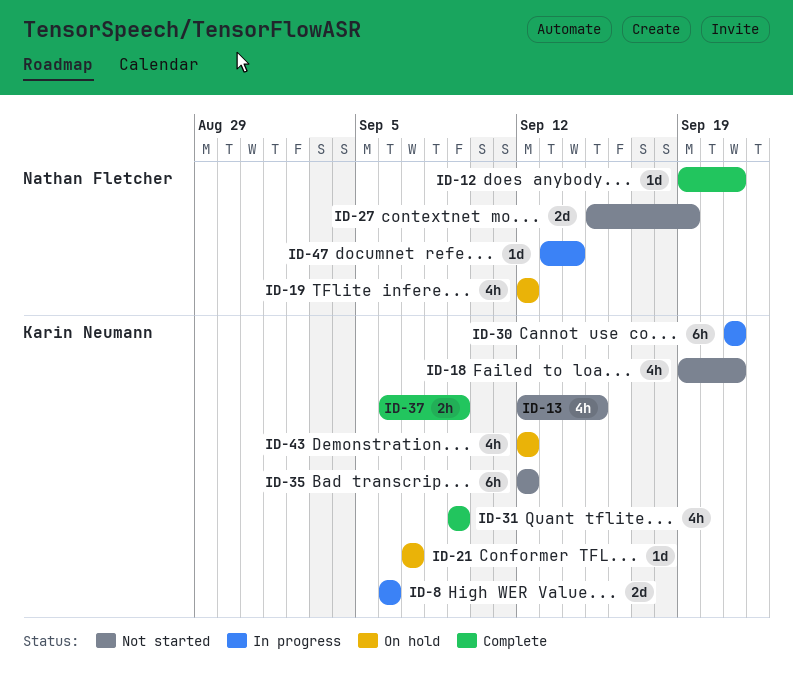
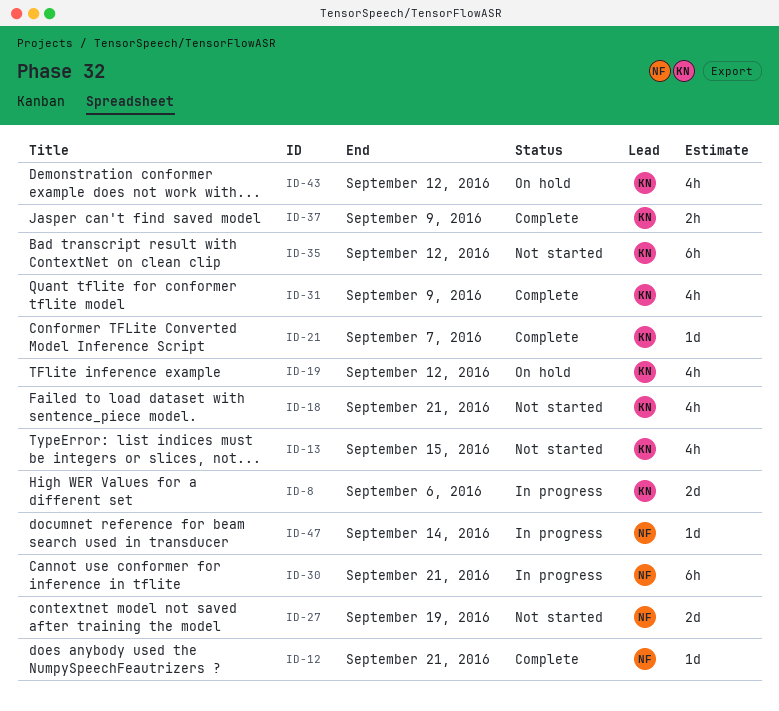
ID-19, owner: Nathan Fletcher -> Karin Neumann
ID-21, status: On hold -> Complete
ID-30, owner: Karin Neumann -> Nathan Fletcher

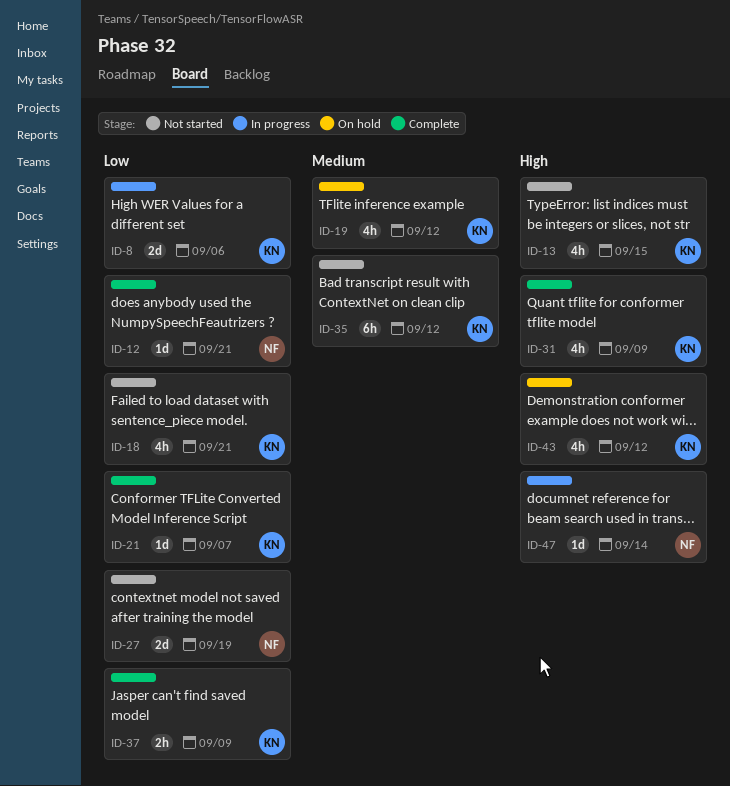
ID-30: present -> none

